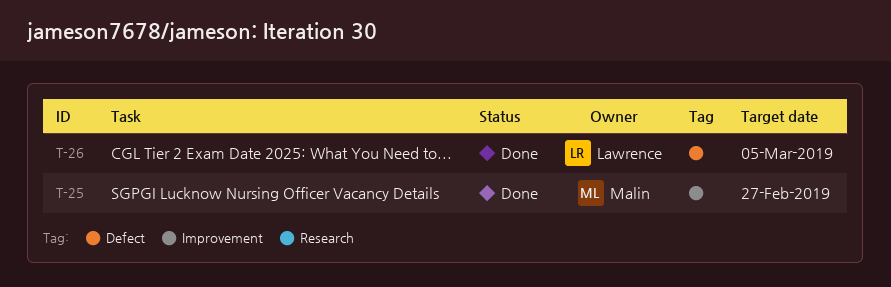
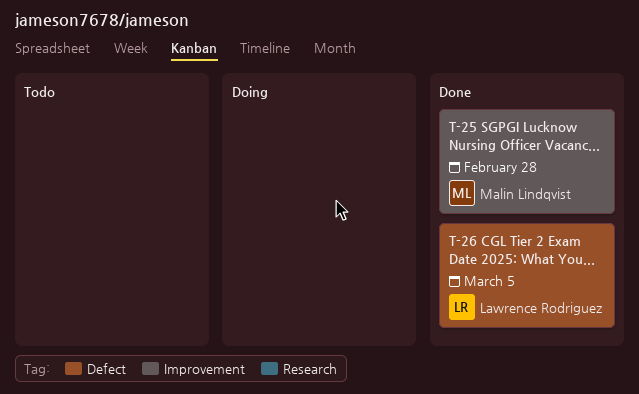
T-25, due: Feb 27 -> Feb 28

